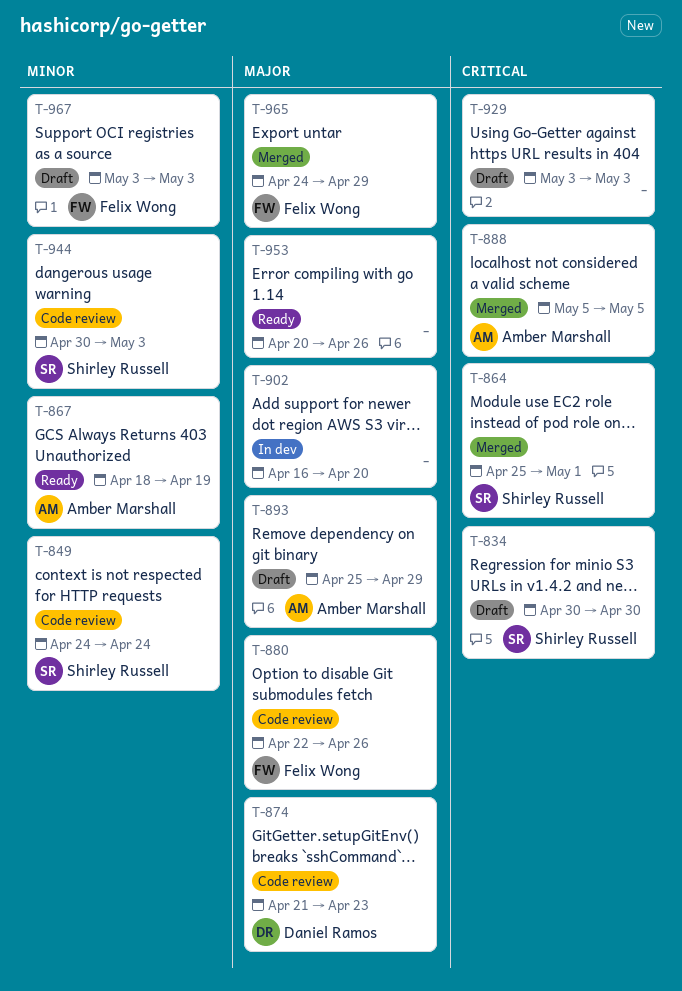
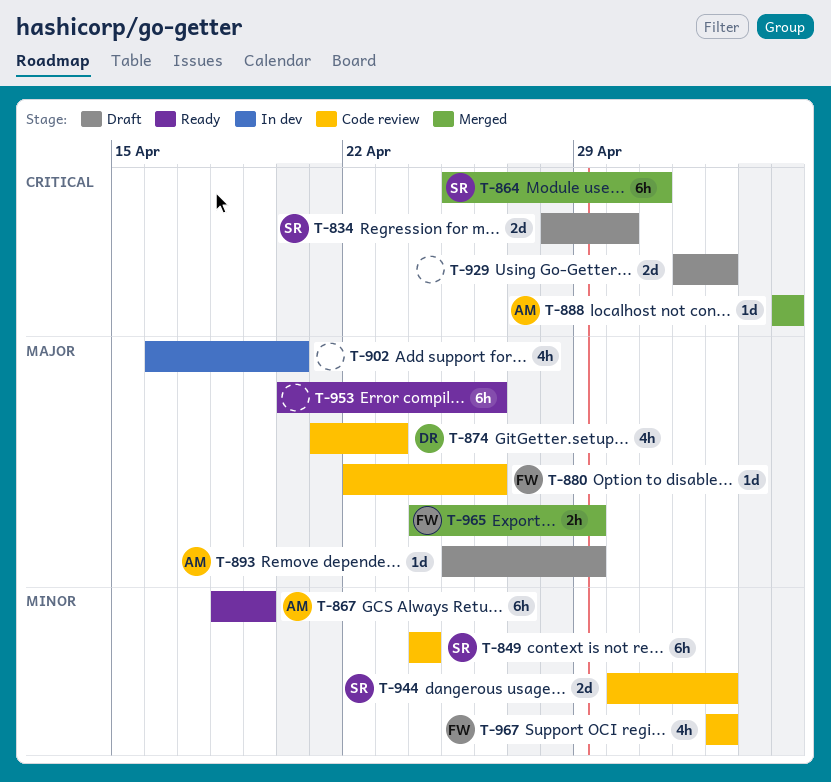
T-834, start: Apr 30 -> Apr 28
T-929, start: May 3 -> May 2
T-967, status: Draft -> Code review

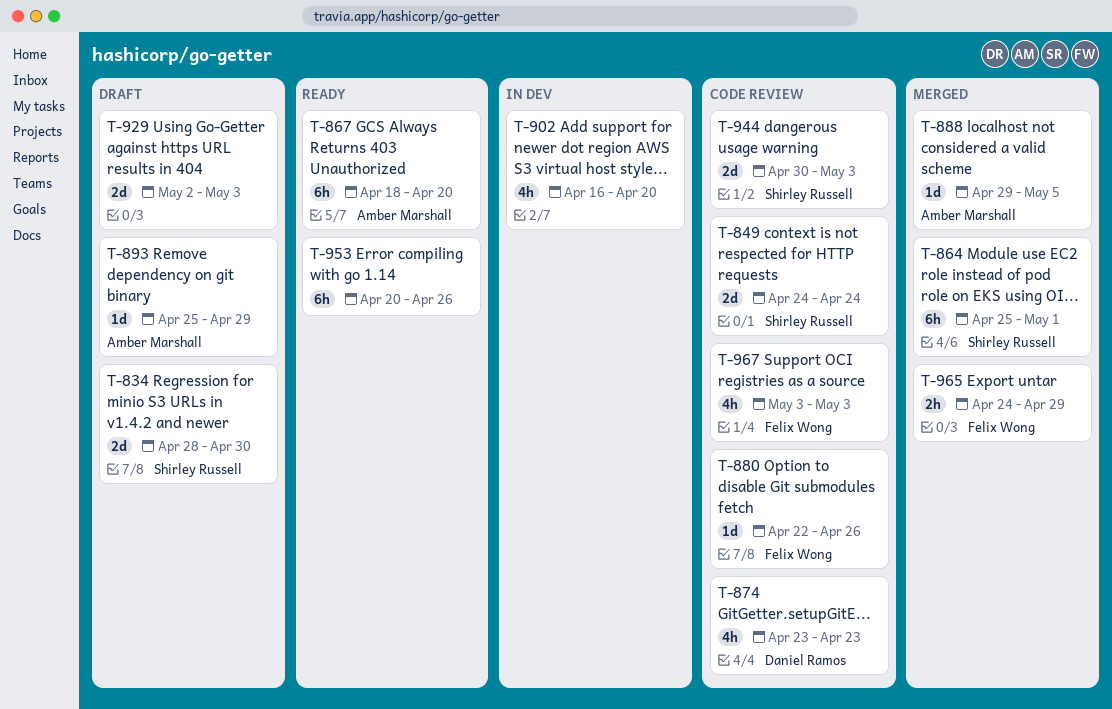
T-849, estimate: 6h -> 2d
T-867, due: Apr 19 -> Apr 20
T-874, start: Apr 21 -> Apr 23
T-888, start: May 5 -> Apr 29

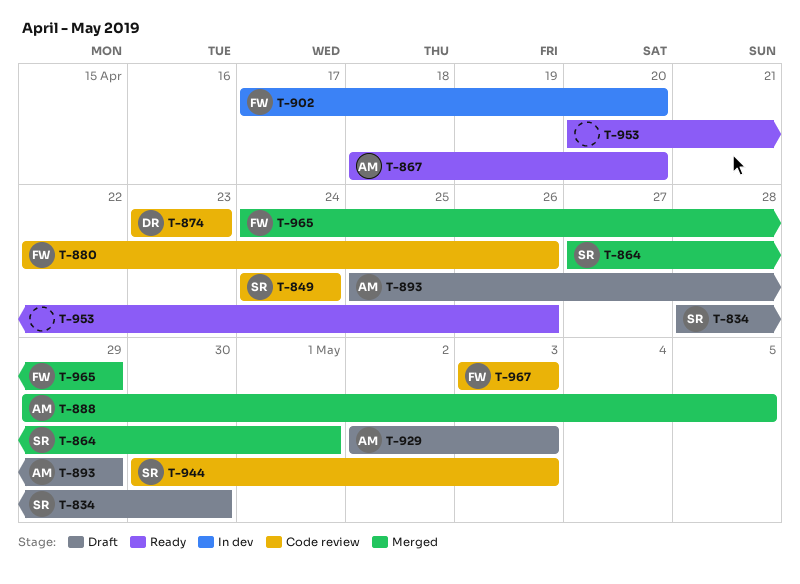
T-864, start: Apr 25 -> Apr 27
T-902, owner: none -> Felix Wong
T-902, start: Apr 16 -> Apr 17
T-929, owner: none -> Amber Marshall

